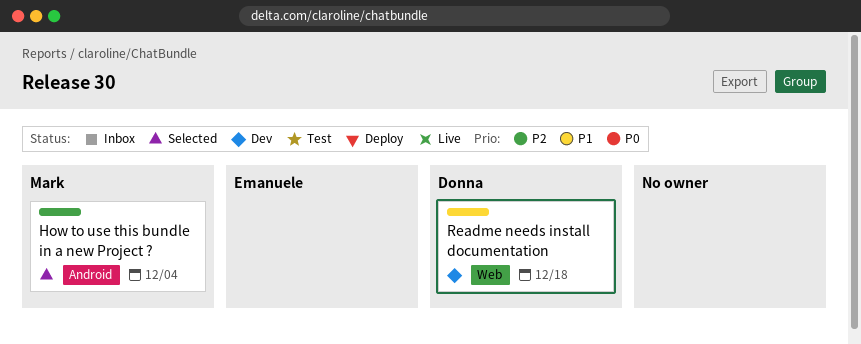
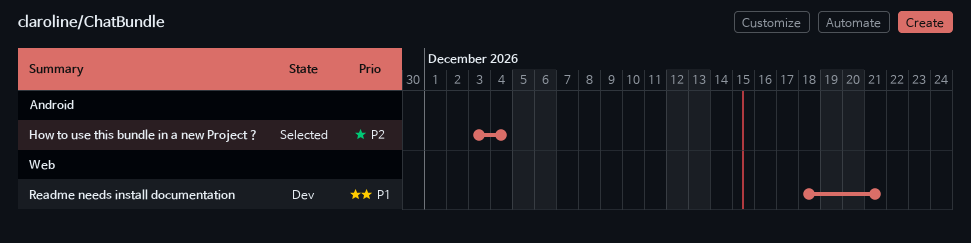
Readme needs install documentation, due: Dec 18 -> Dec 21

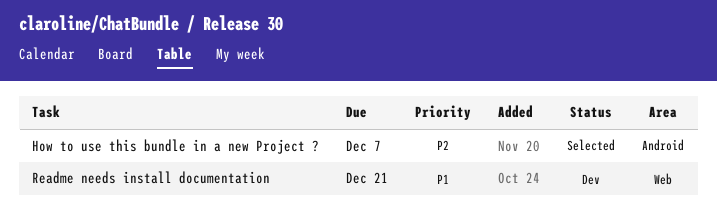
How to use this bundle in a new Project ?, due: Dec 4 -> Dec 7

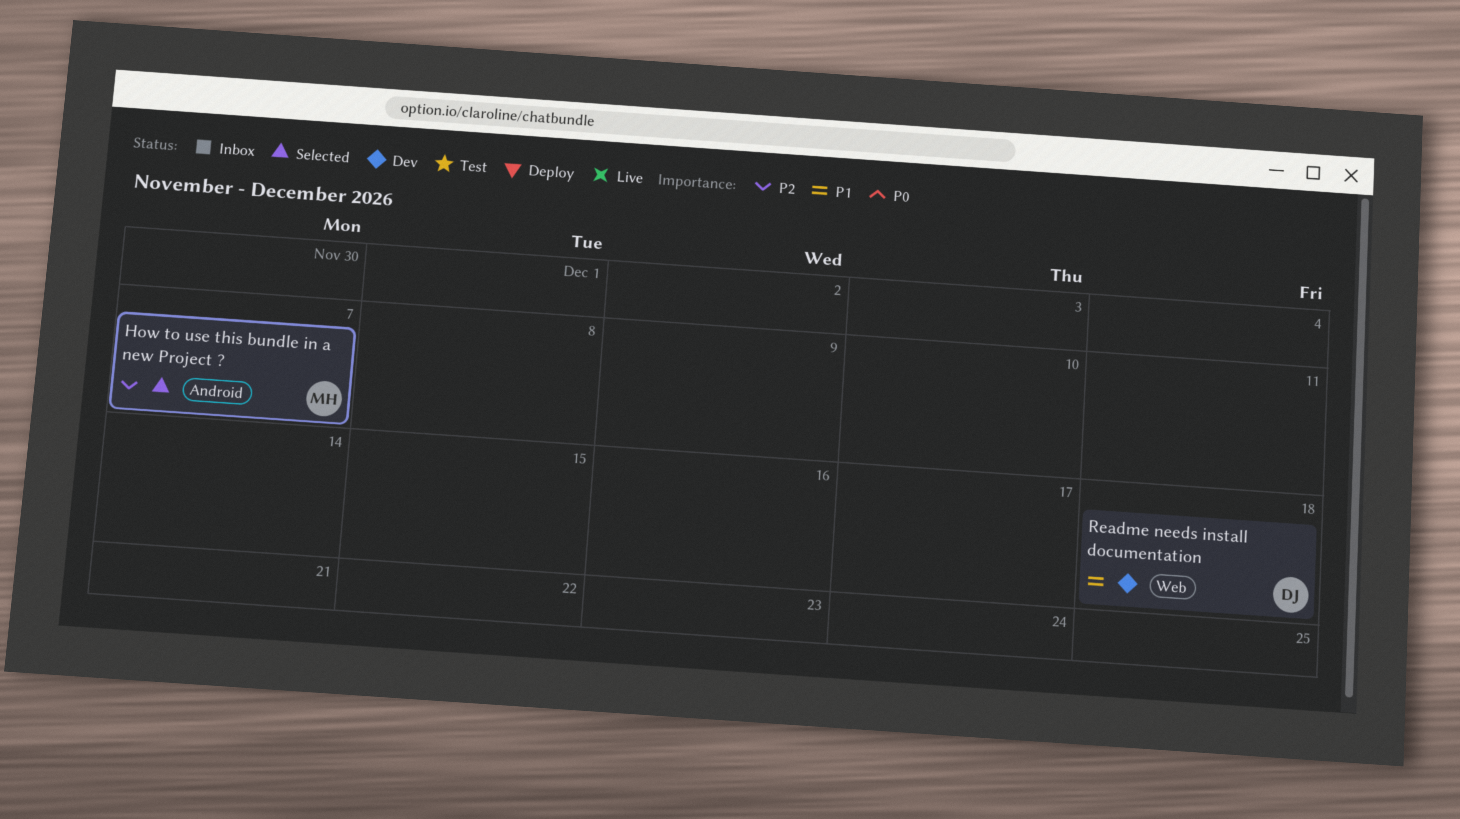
Readme needs install documentation, due: Dec 21 -> Dec 18

